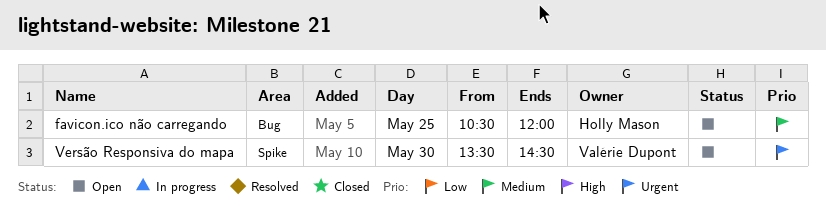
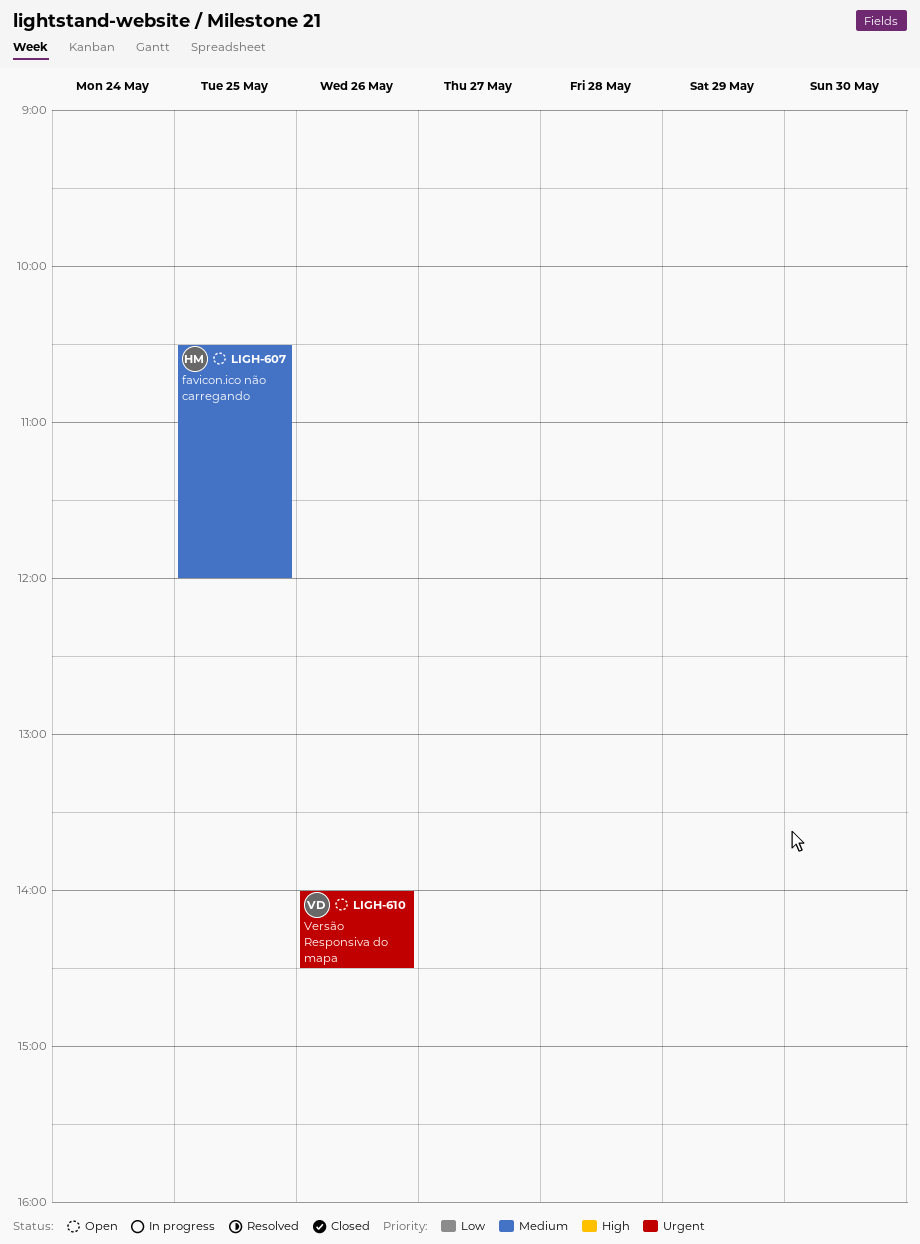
Versão Responsiva do mapa, day: May 30 -> May 26
Versão Responsiva do mapa, begins: 13:30 -> 14:00

